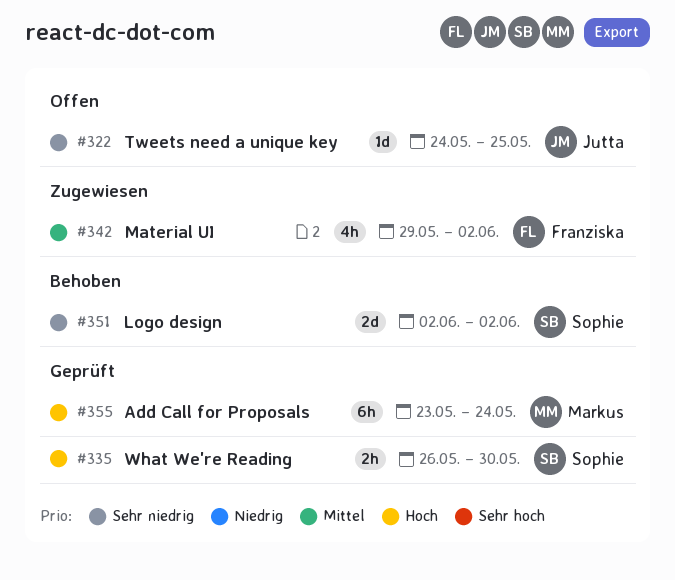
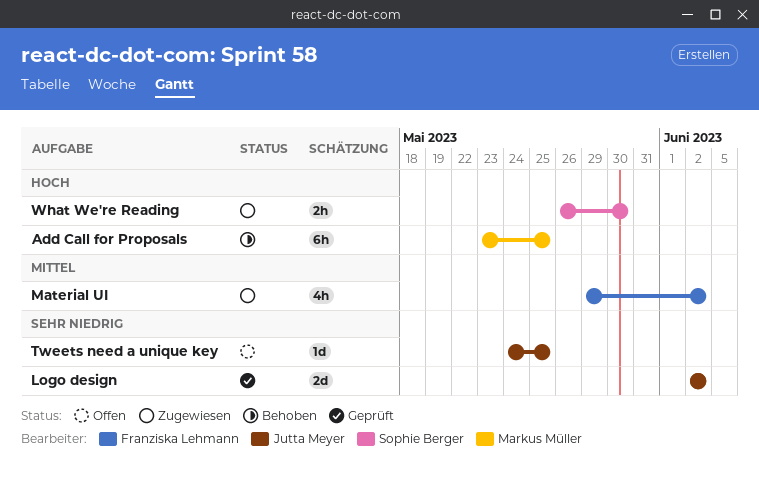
Add Call for Proposals, status: Geprüft -> Behoben
Add Call for Proposals, due: May 24 -> May 25
Logo design, status: Behoben -> Geprüft
Logo design, owner: Sophie Berger -> Jutta Meyer
What We're Reading, status: Geprüft -> Zugewiesen

